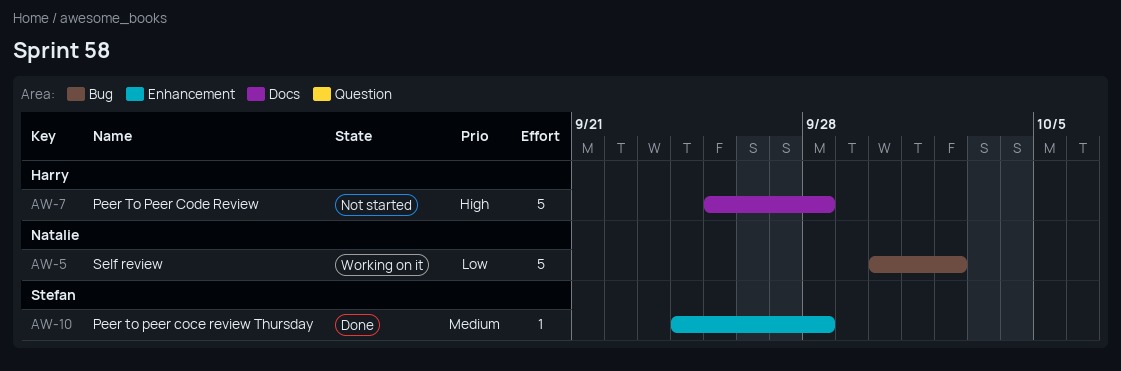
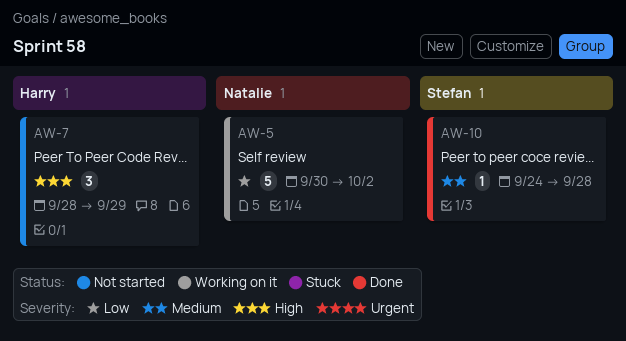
AW-7, estimate: 5 -> 3
AW-7, start: Sep 25 -> Sep 28
AW-7, due: Sep 28 -> Sep 29

